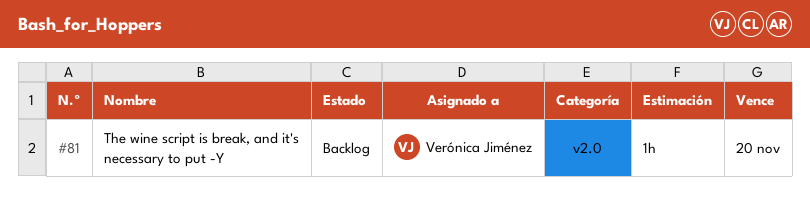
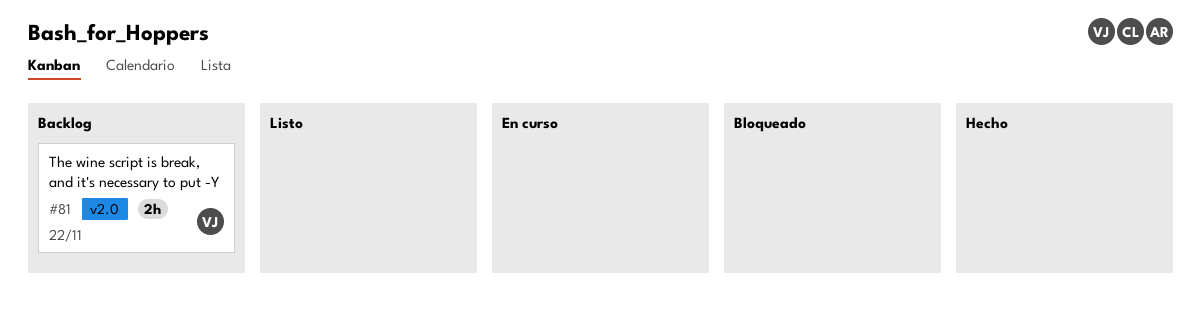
#81, estimate: 1h -> 2h
#81, due: Nov 20 -> Nov 22

